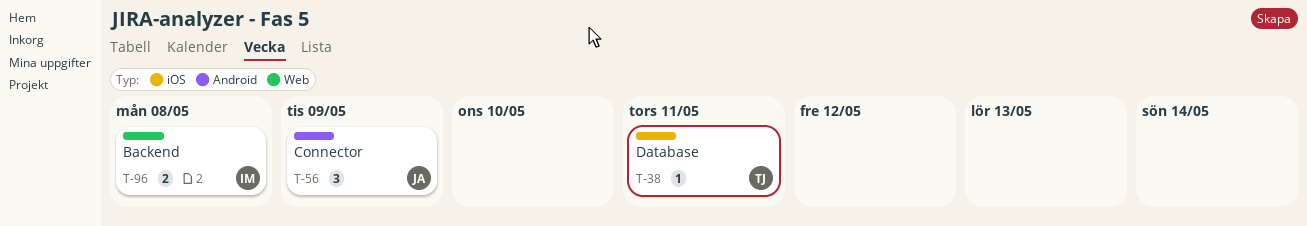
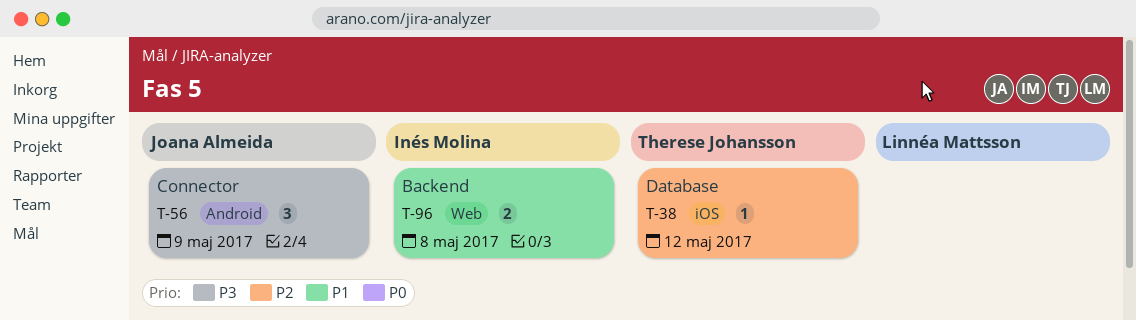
T-38, due: May 11 -> May 12

